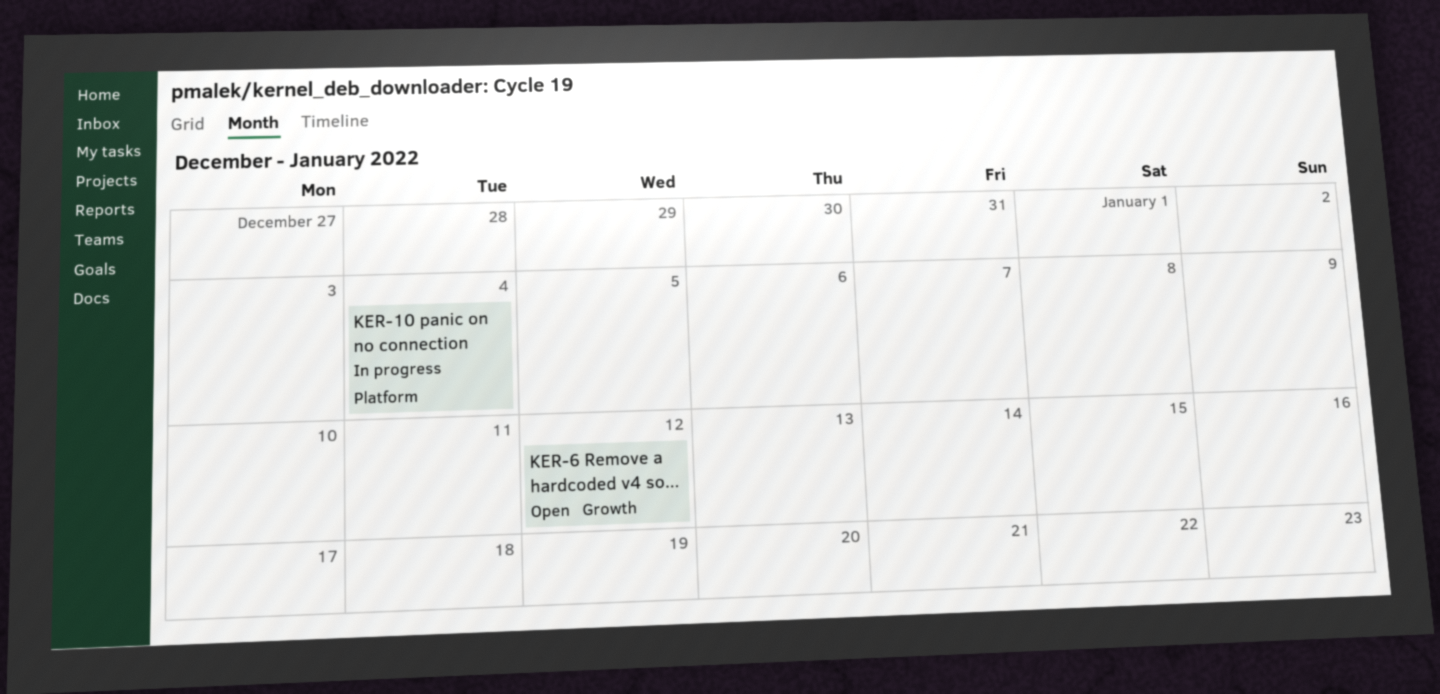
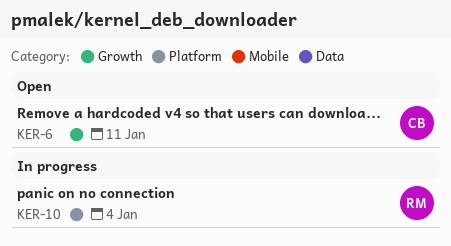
KER-6, due: Jan 12 -> Jan 11

